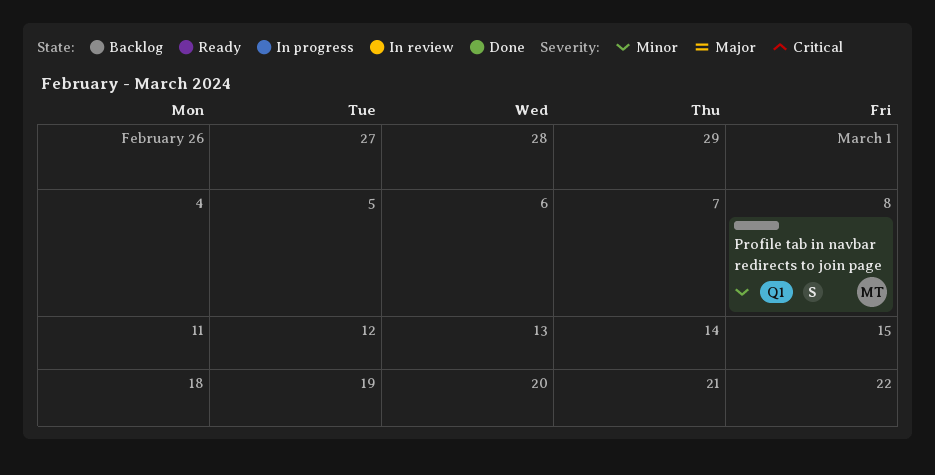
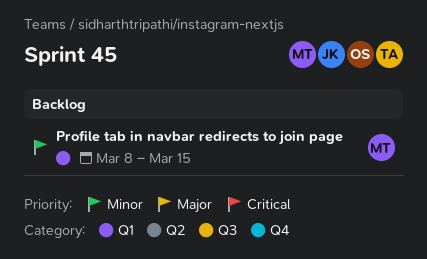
Profile tab in navbar redirects to join page, due: Mar 8 -> Mar 15

